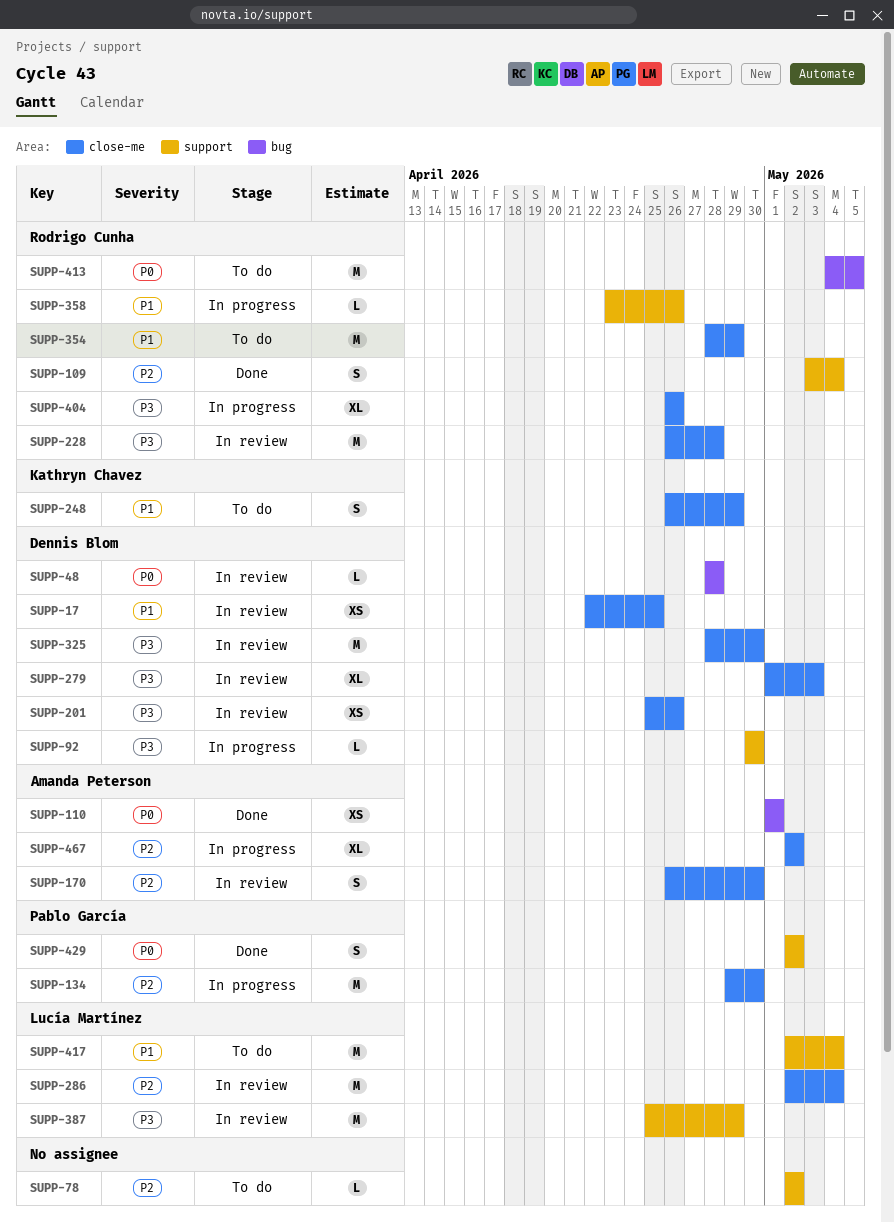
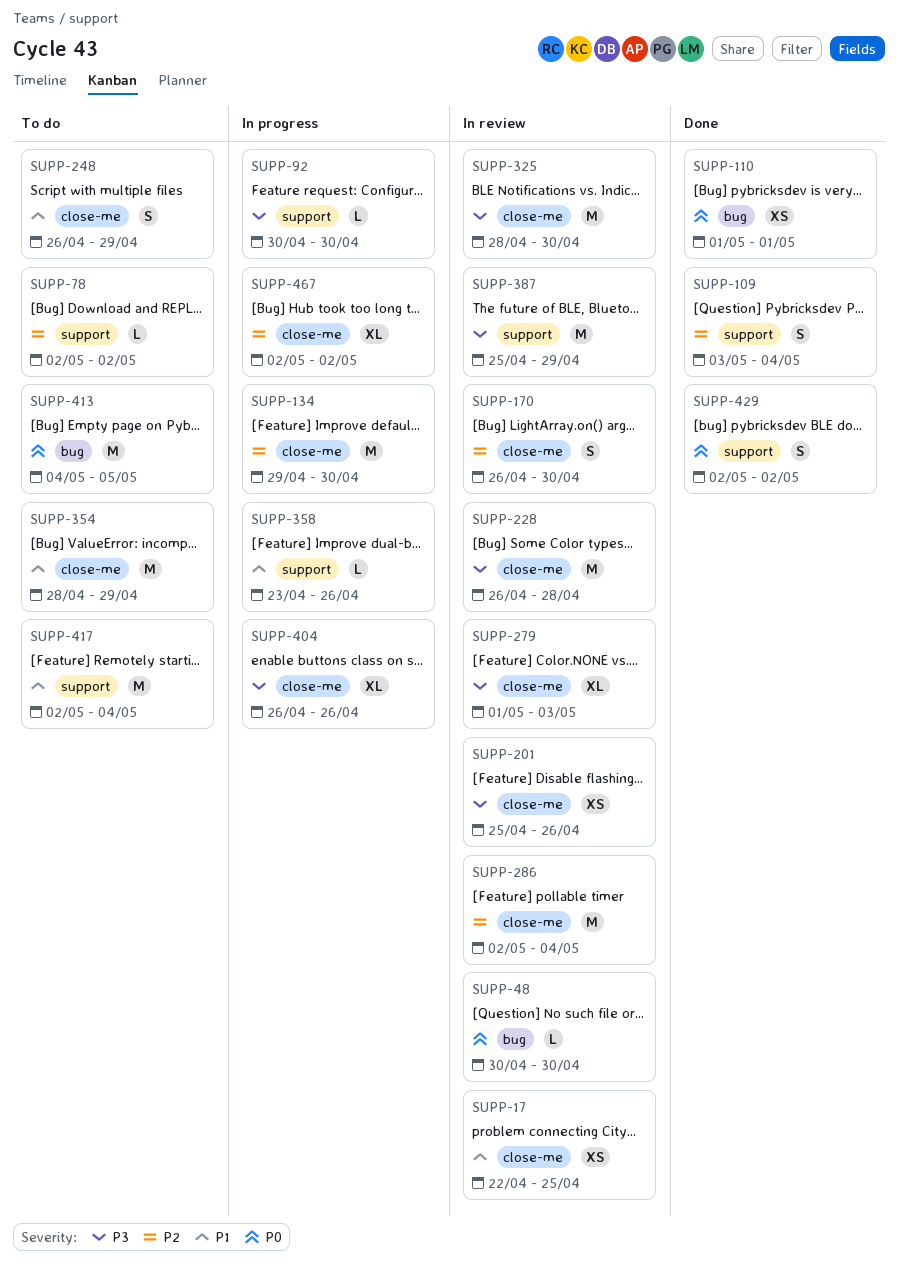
SUPP-48, start: Apr 28 -> Apr 30
SUPP-48, due: Apr 28 -> Apr 30

